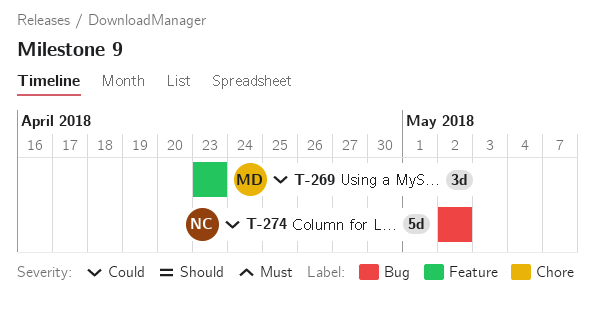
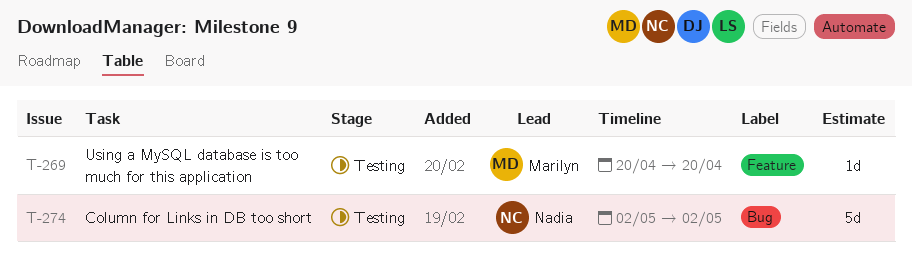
T-269, estimate: 3d -> 1d
T-269, start: Apr 23 -> Apr 20
T-269, due: Apr 23 -> Apr 20

